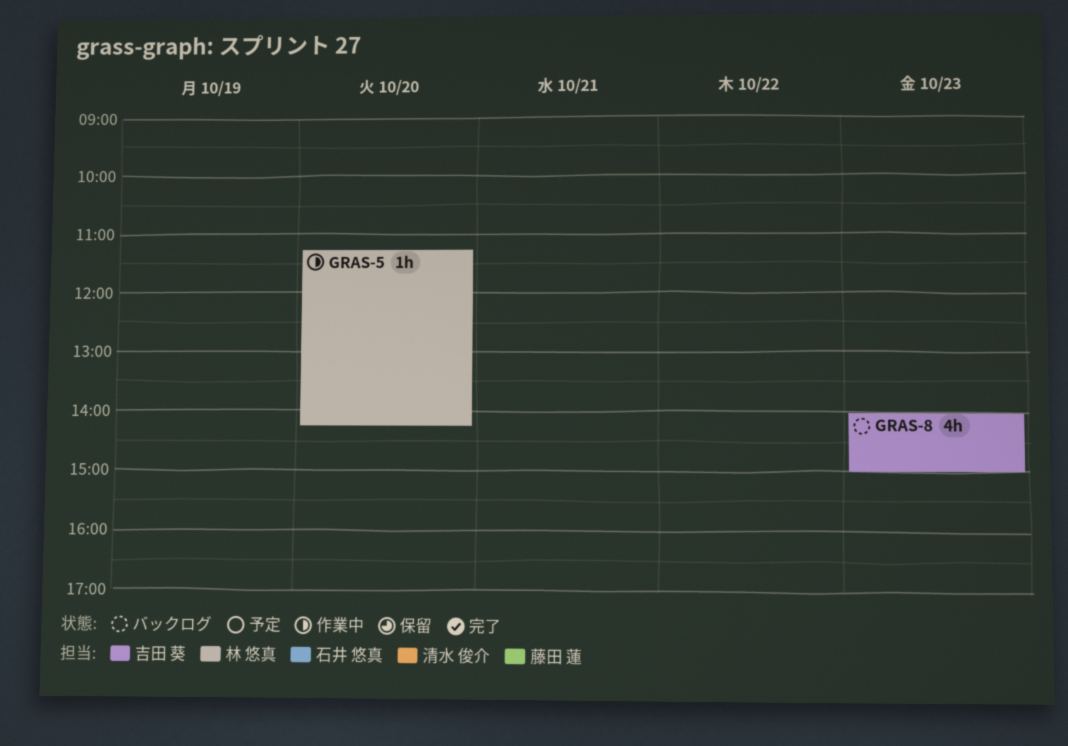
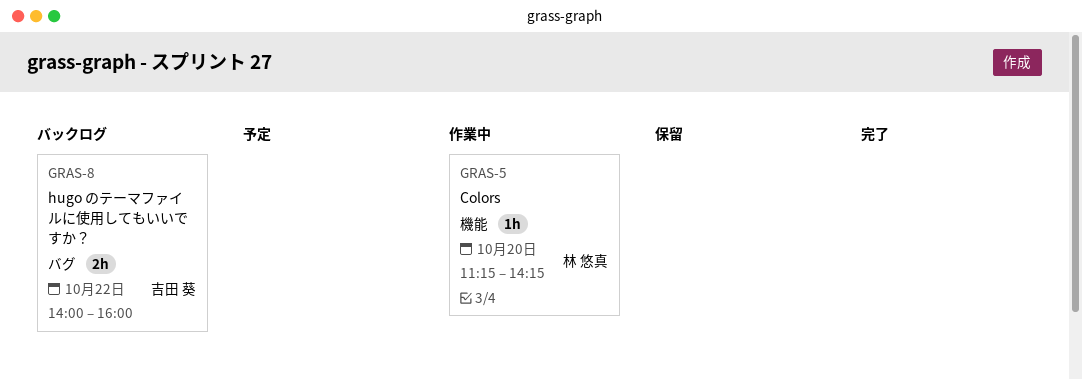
GRAS-8, estimate: 4h -> 2h
GRAS-8, day: Oct 23 -> Oct 22
GRAS-8, ends: 15:00 -> 16:00

